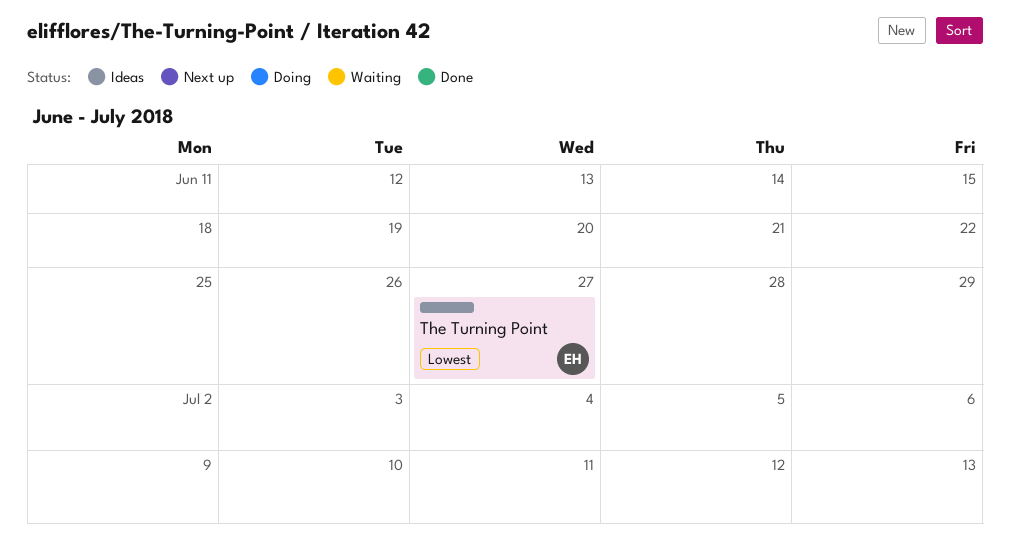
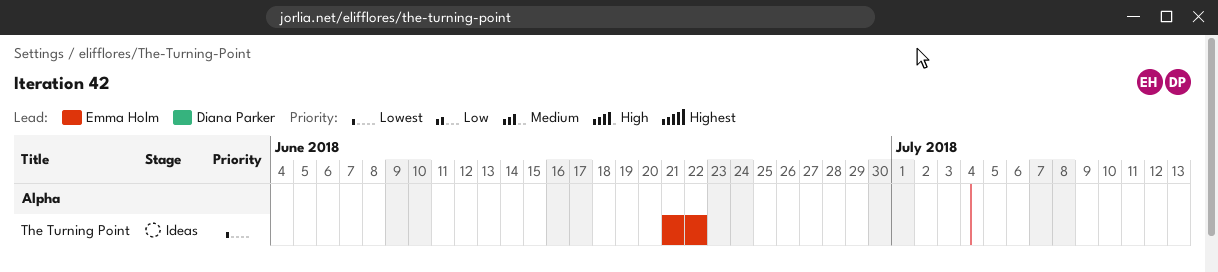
The Turning Point, due: Jun 27 -> Jun 22

